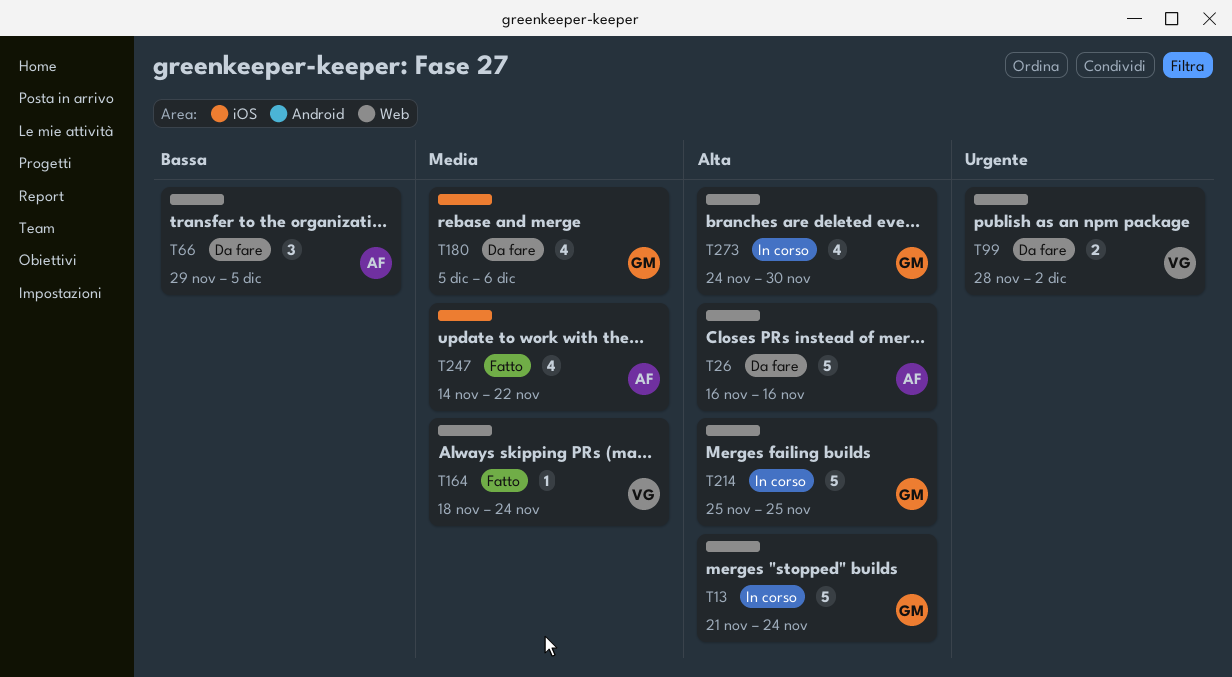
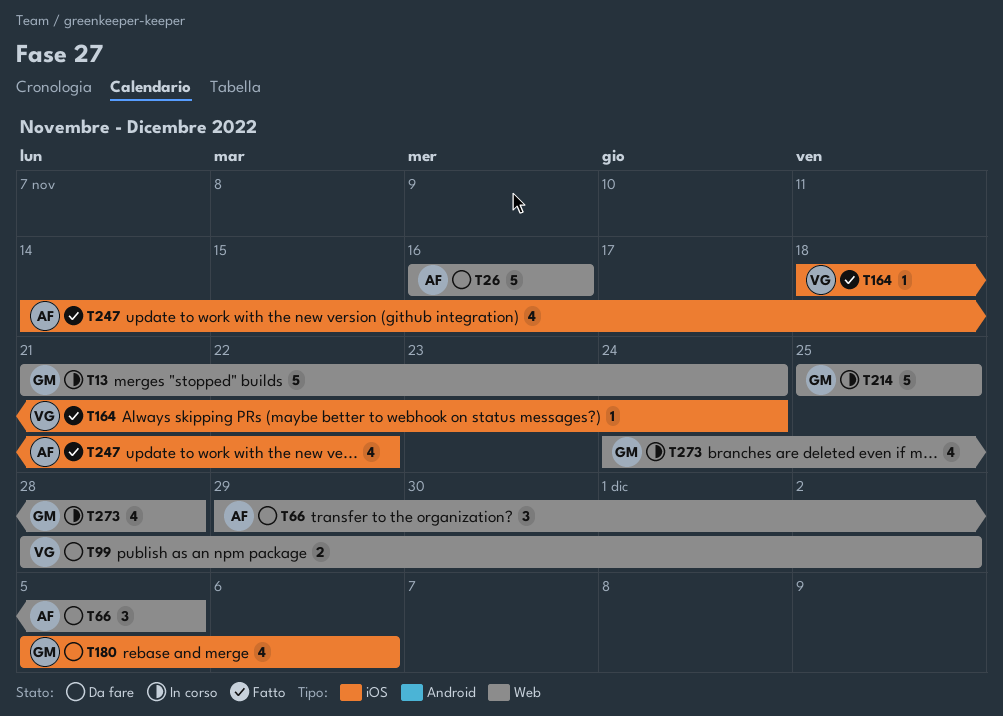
T164, label: Web -> iOS
T273, due: Nov 30 -> Nov 28

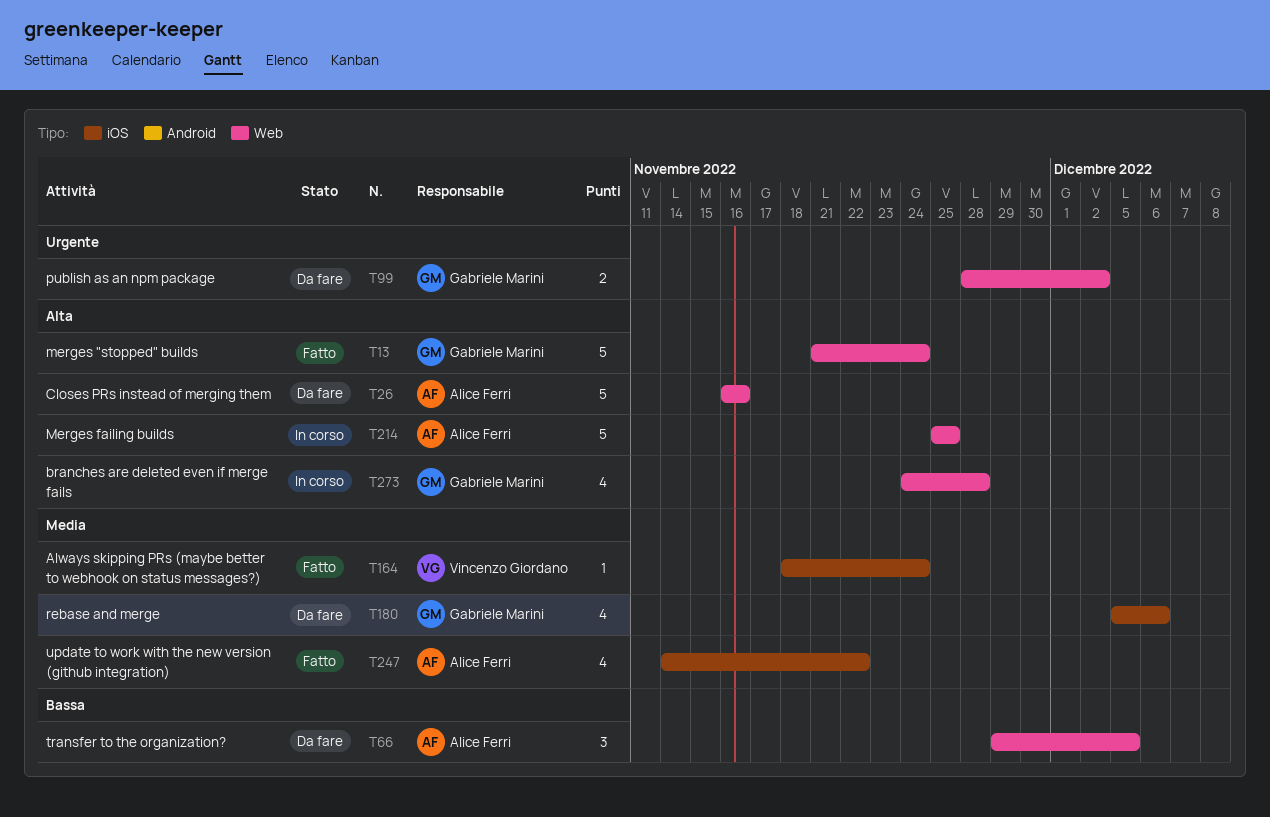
T13, status: In corso -> Fatto
T99, owner: Vincenzo Giordano -> Gabriele Marini
T214, owner: Gabriele Marini -> Alice Ferri

